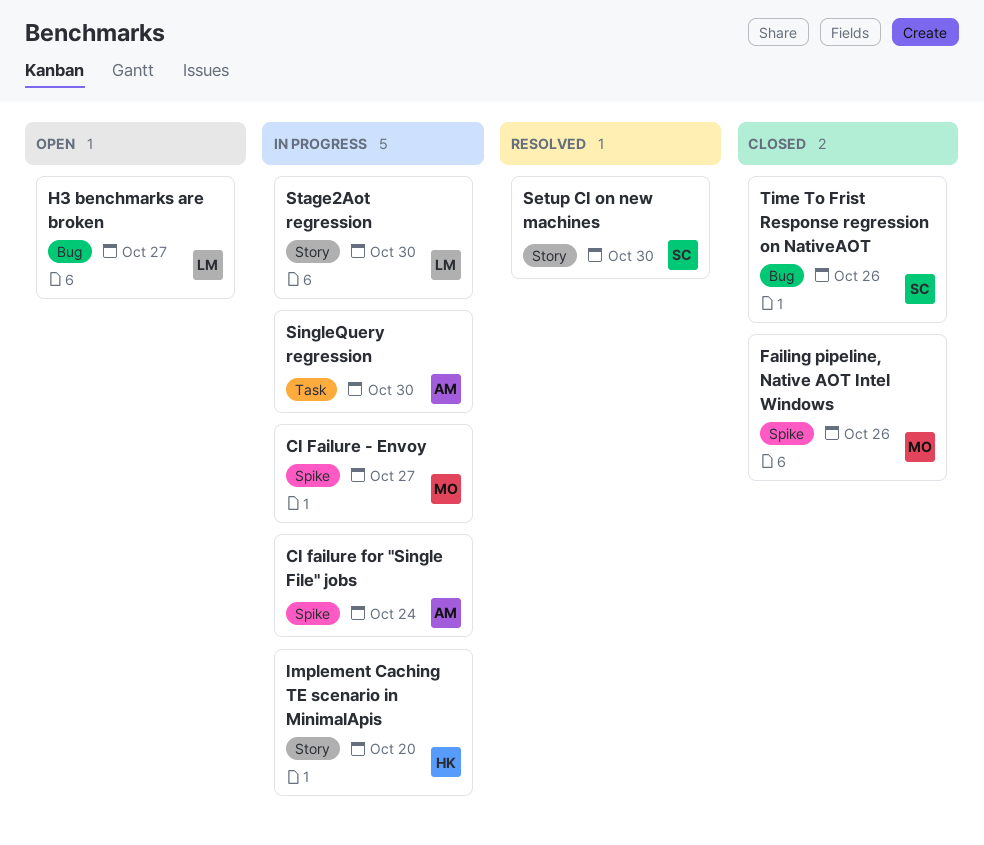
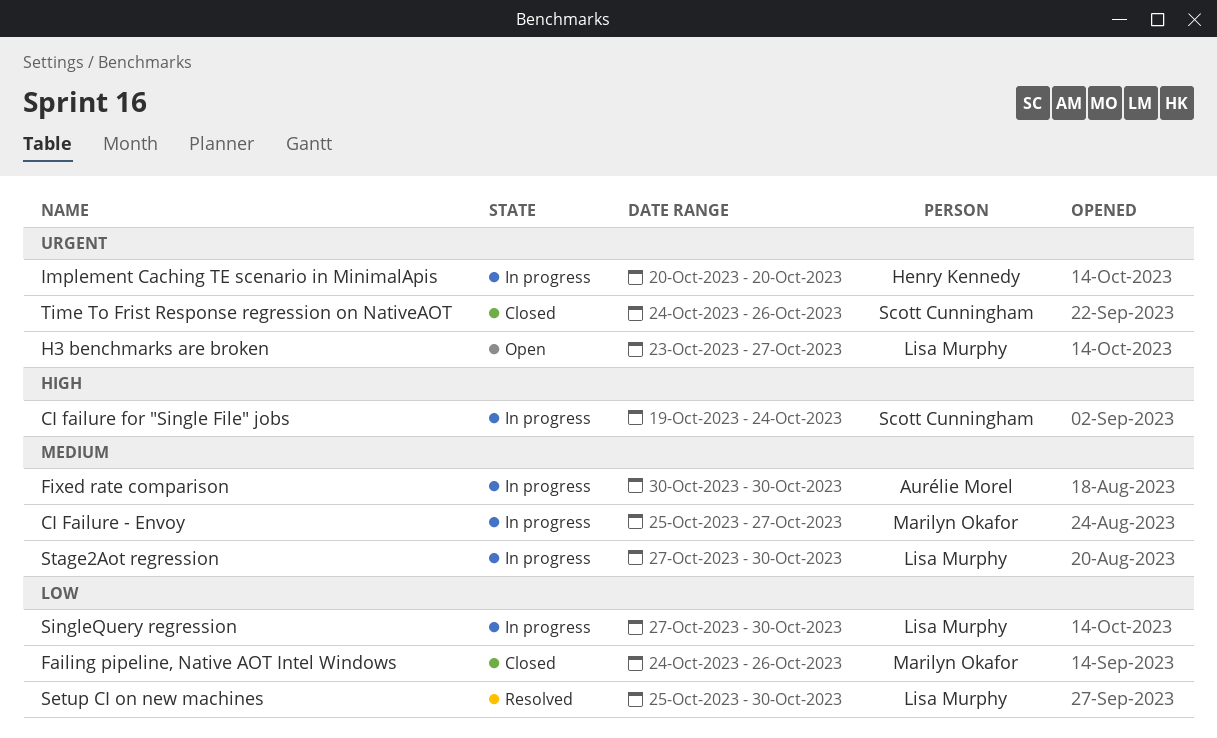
CI failure for "Single File" jobs, owner: Aurélie Morel -> Scott Cunningham
Fixed rate comparison: none -> present
Setup CI on new machines, owner: Scott Cunningham -> Lisa Murphy
SingleQuery regression, owner: Aurélie Morel -> Lisa Murphy

